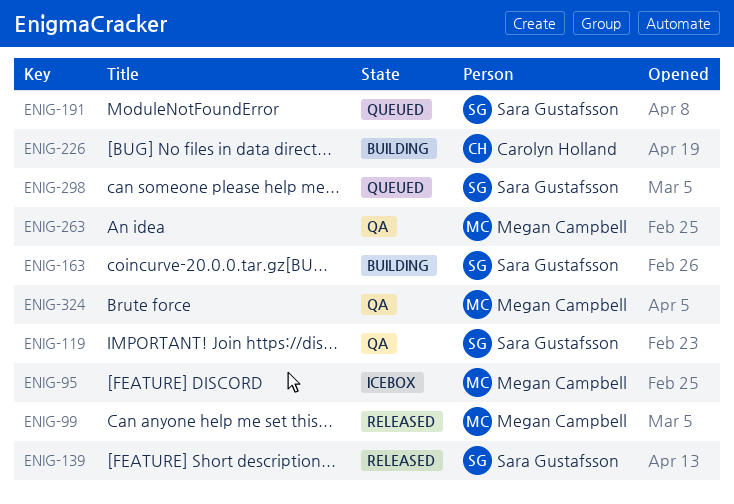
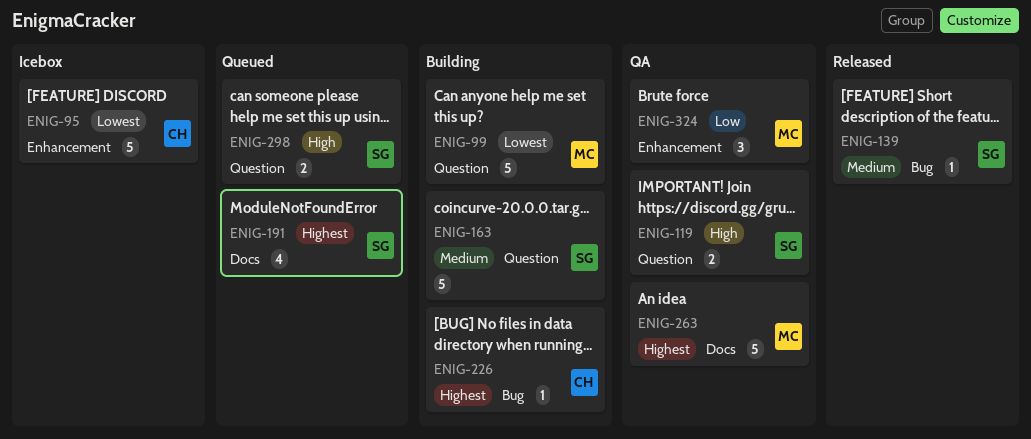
ENIG-95, owner: Megan Campbell -> Carolyn Holland
ENIG-99, status: Released -> Building

